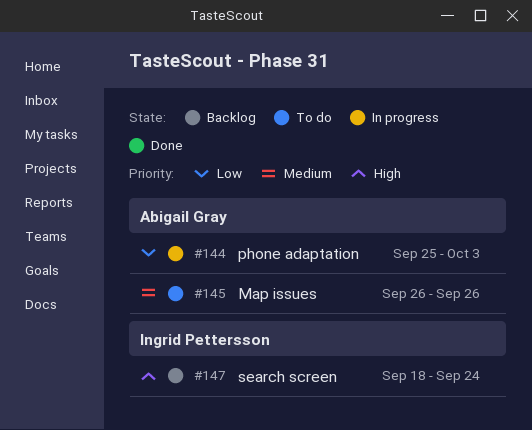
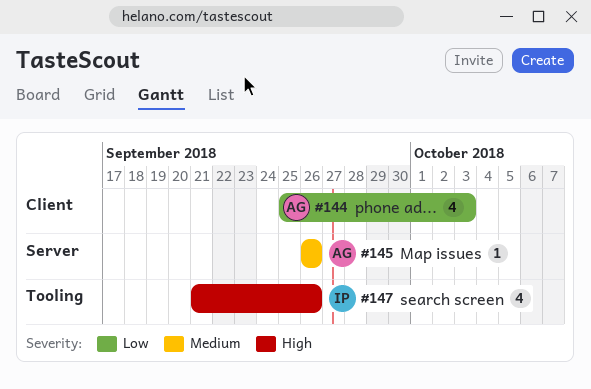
#147, start: Sep 18 -> Sep 21
#147, due: Sep 24 -> Sep 26

